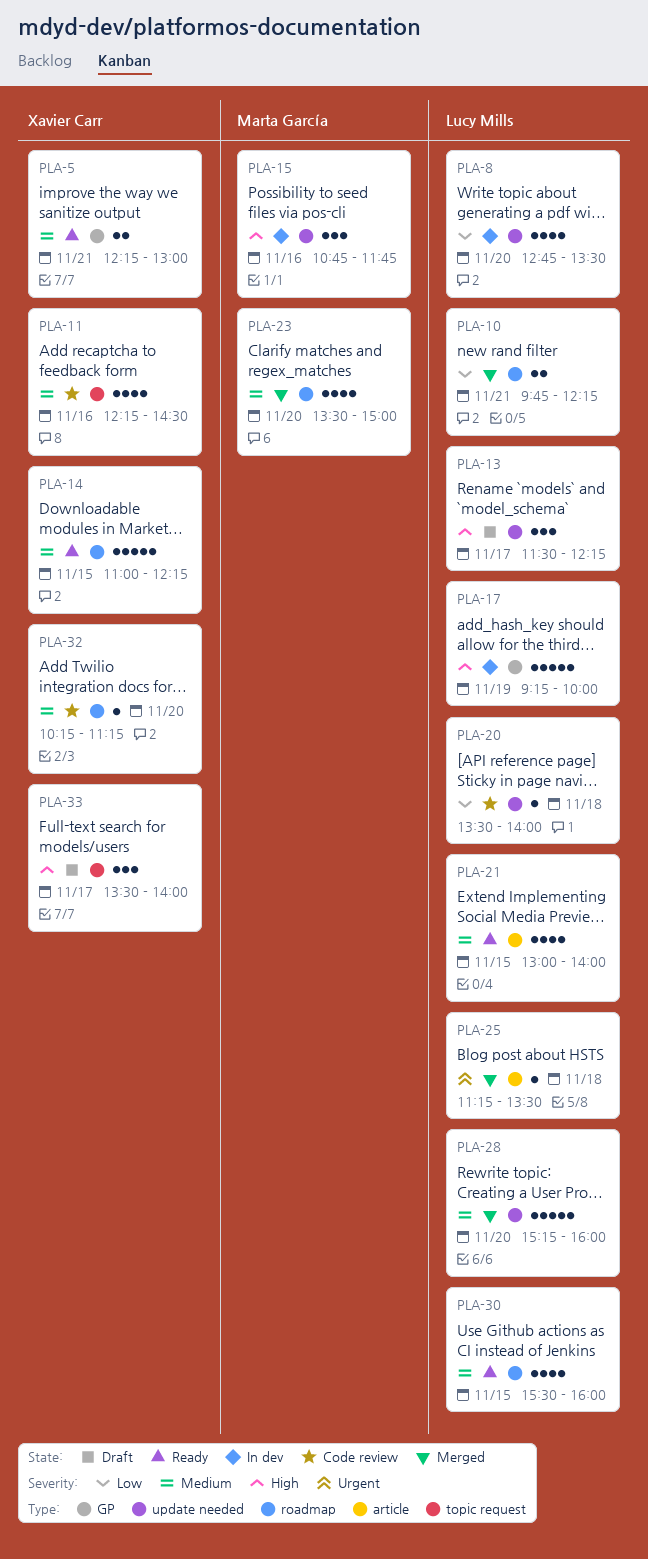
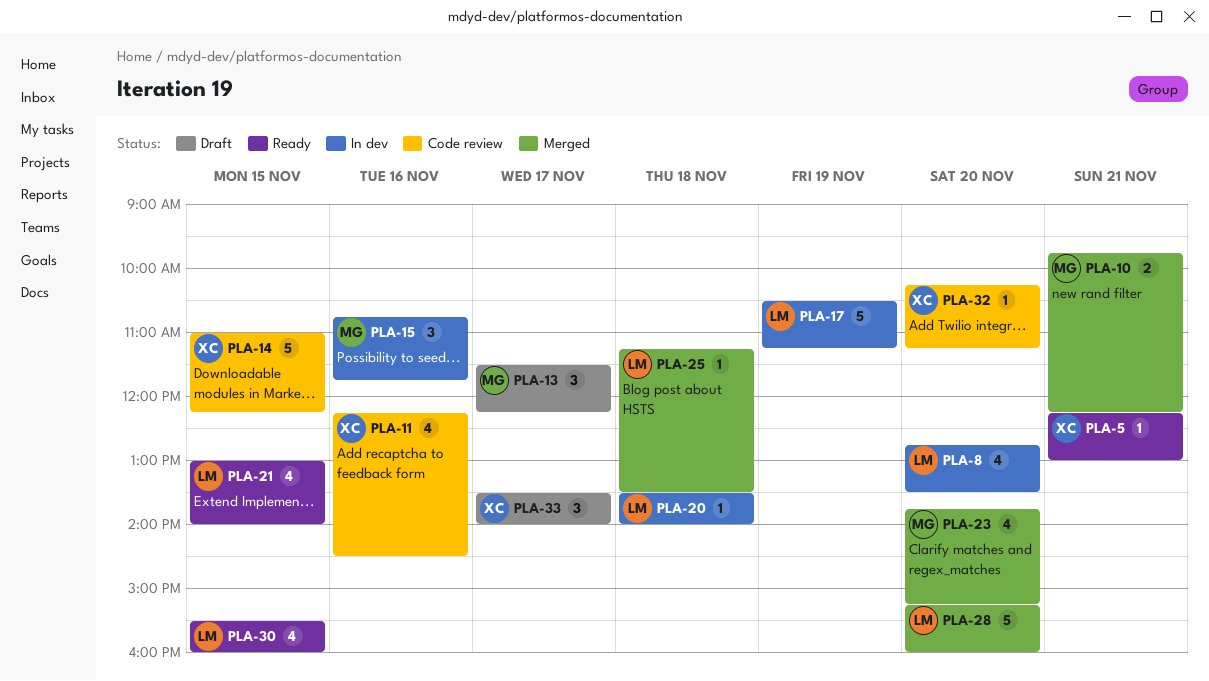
PLA-5, estimate: 2 -> 1
PLA-10, owner: Lucy Mills -> Marta García
PLA-13, owner: Lucy Mills -> Marta García
PLA-14, status: Ready -> Code review
PLA-17, begins: 09:15 -> 10:30
PLA-17, ends: 10:00 -> 11:15
PLA-20, status: Code review -> In dev
PLA-23, begins: 13:30 -> 13:45
PLA-23, ends: 15:00 -> 15:15

